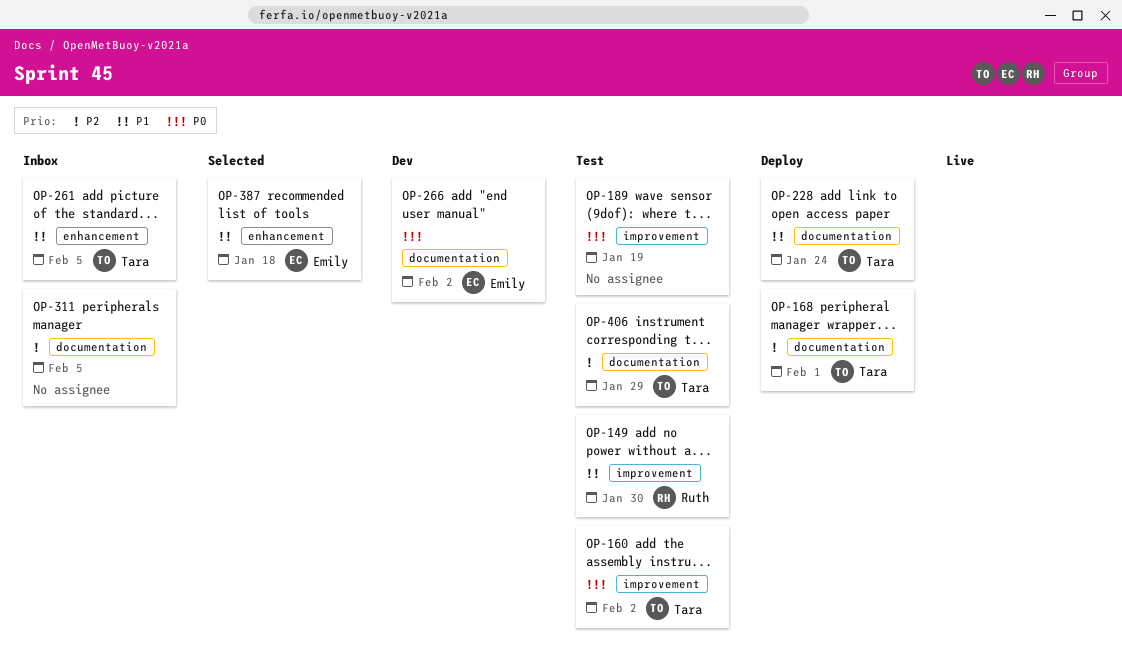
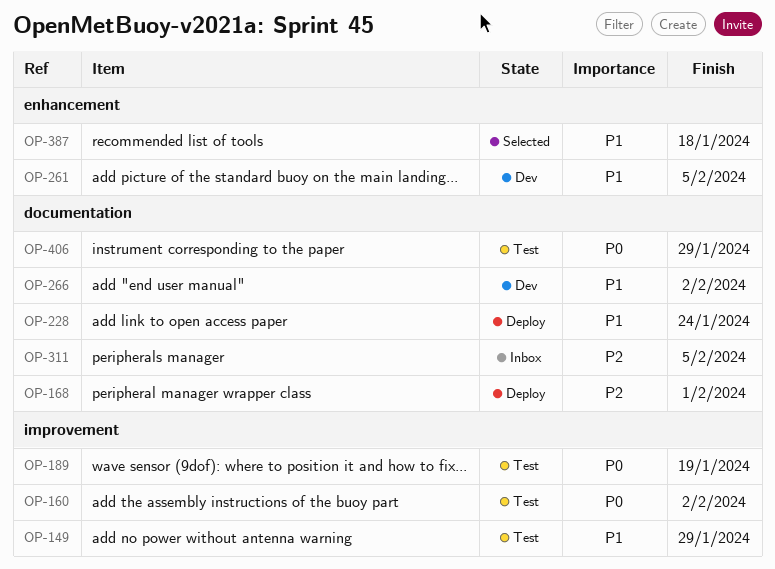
OP-149, due: Jan 30 -> Jan 29
OP-261, status: Inbox -> Dev
OP-266, priority: P0 -> P1
OP-406, priority: P2 -> P0

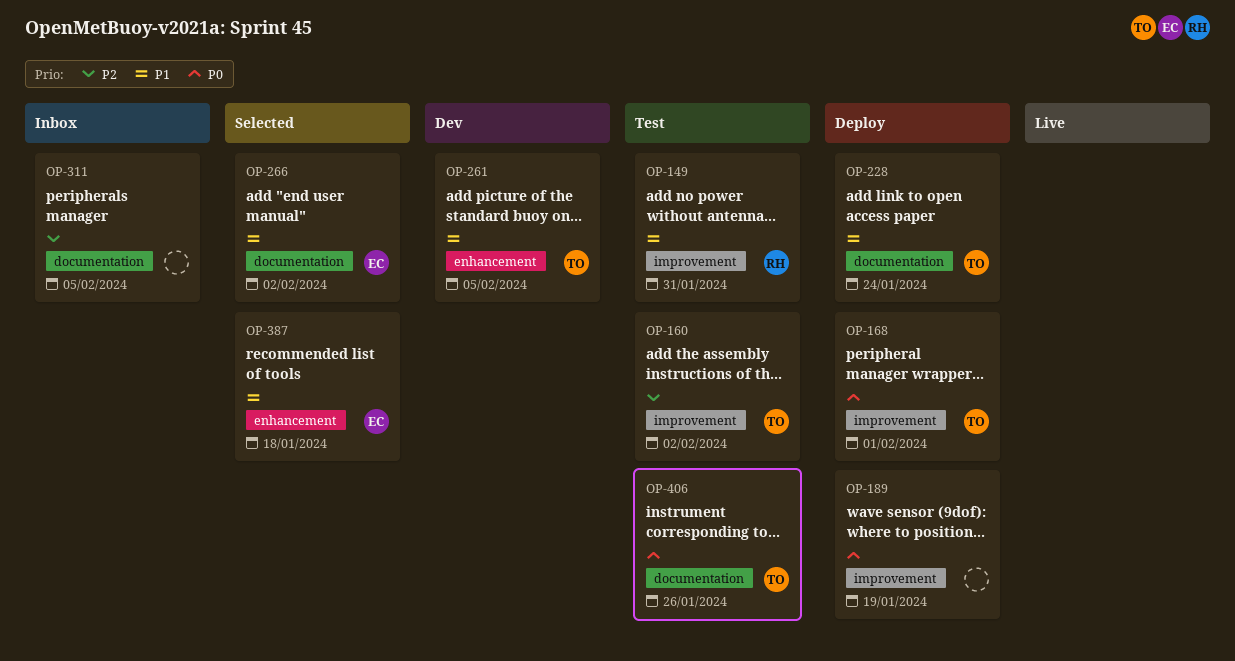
OP-149, due: Jan 29 -> Jan 31
OP-160, priority: P0 -> P2
OP-168, priority: P2 -> P0
OP-168, label: documentation -> improvement
OP-189, status: Test -> Deploy
OP-266, status: Dev -> Selected
OP-406, due: Jan 29 -> Jan 26

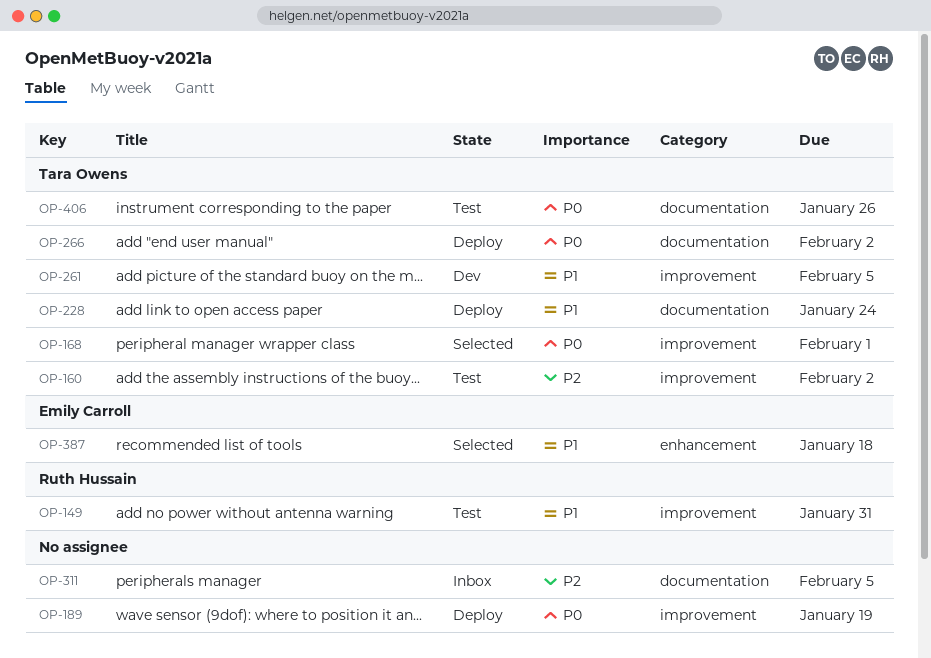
OP-168, status: Deploy -> Selected
OP-261, label: enhancement -> improvement
OP-266, status: Selected -> Deploy
OP-266, owner: Emily Carroll -> Tara Owens
OP-266, priority: P1 -> P0

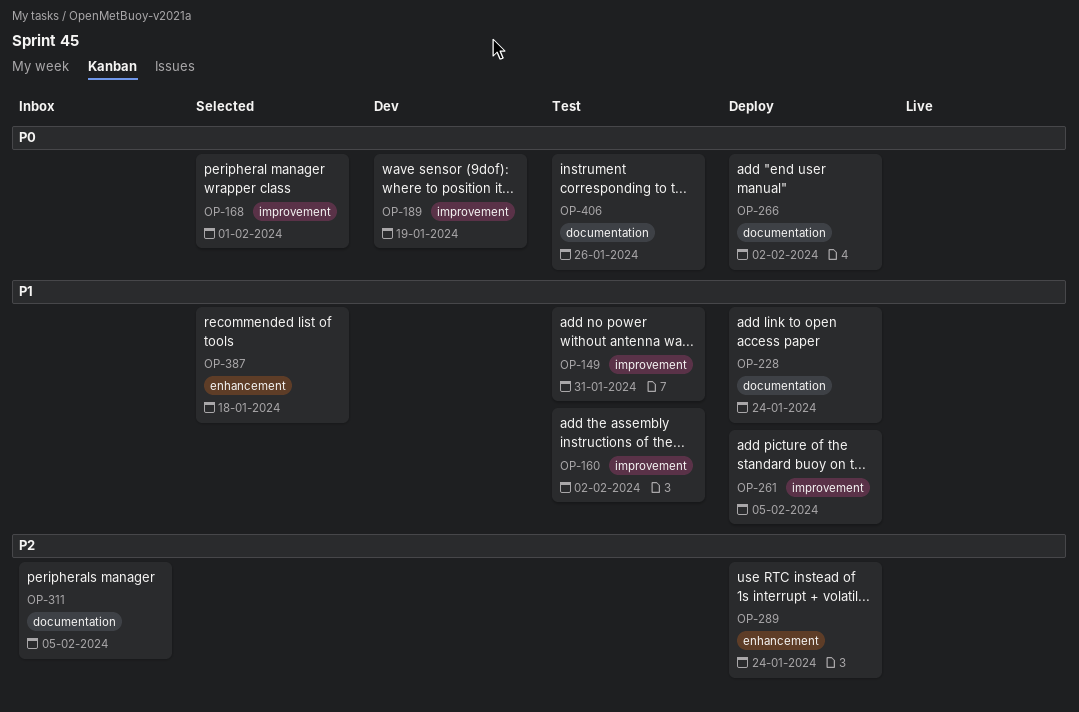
OP-160, priority: P2 -> P1
OP-189, status: Deploy -> Dev
OP-261, status: Dev -> Deploy
OP-289: none -> present

